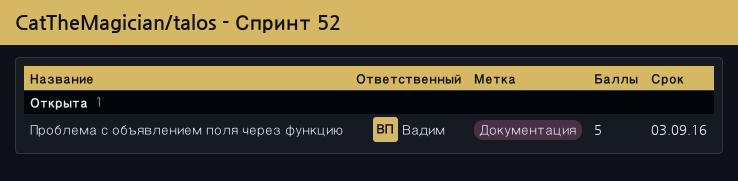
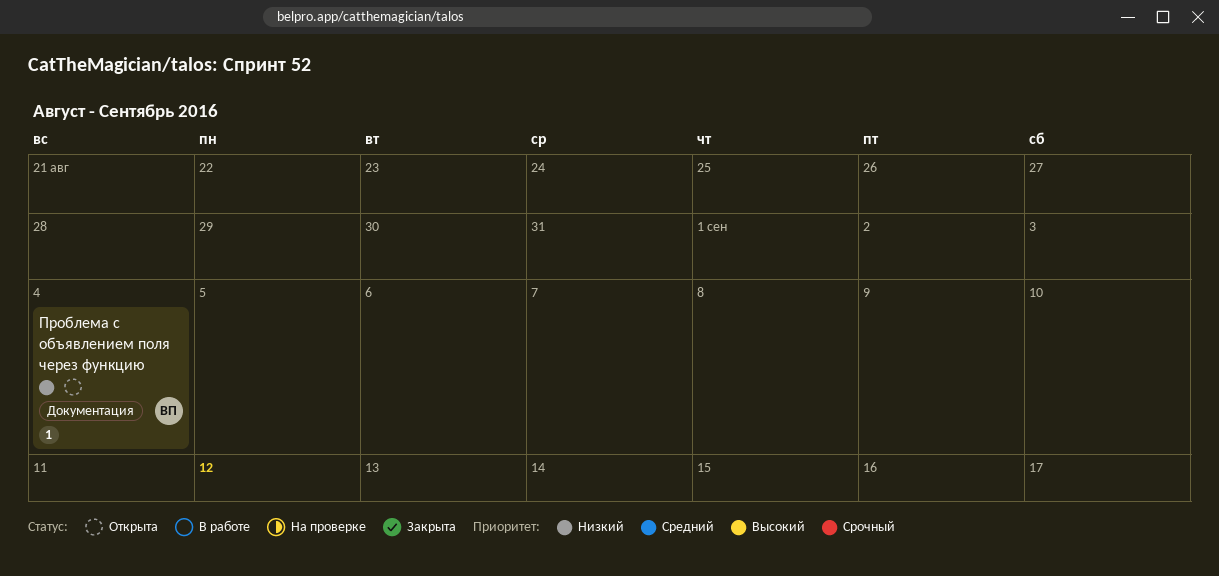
Проблема с объявлением поля через функцию, estimate: 5 -> 1
Проблема с объявлением поля через функцию, due: Sep 3 -> Sep 4

